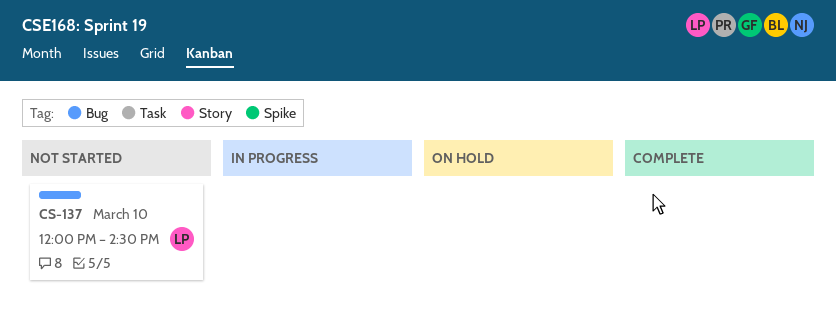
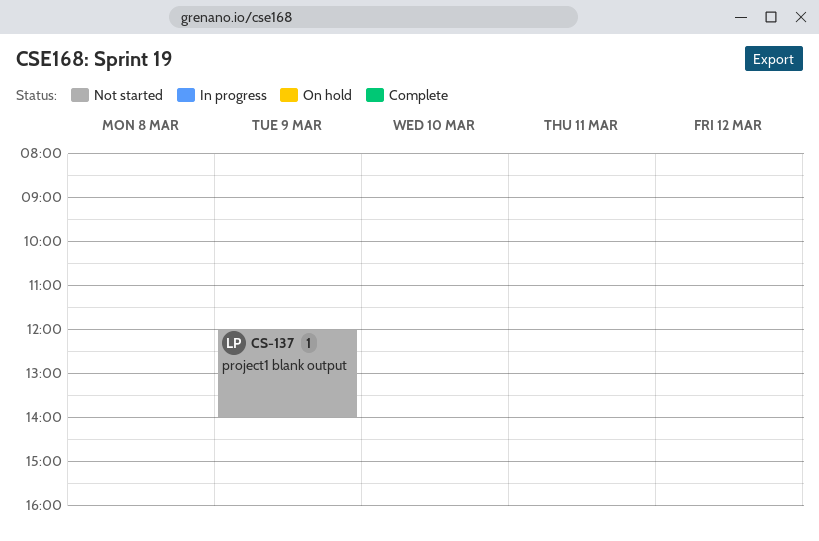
CS-137, day: Mar 10 -> Mar 9
CS-137, ends: 14:30 -> 14:00

